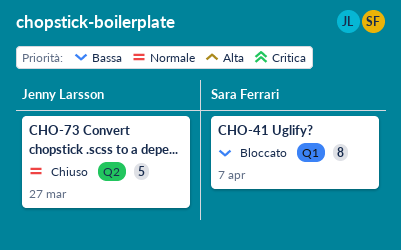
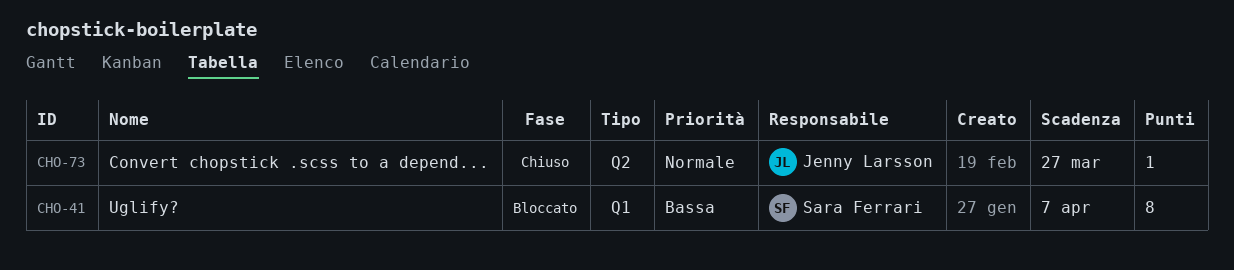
CHO-73, estimate: 5 -> 1

